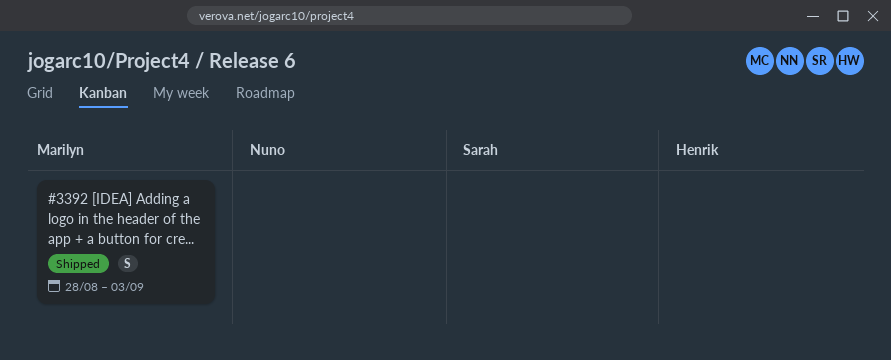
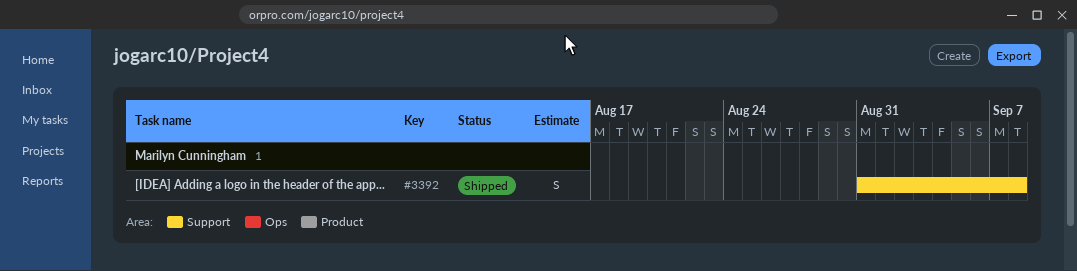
#3392, start: Aug 28 -> Aug 31
#3392, due: Sep 3 -> Sep 8

